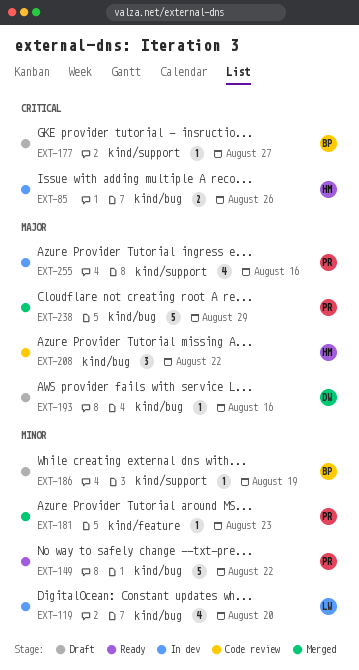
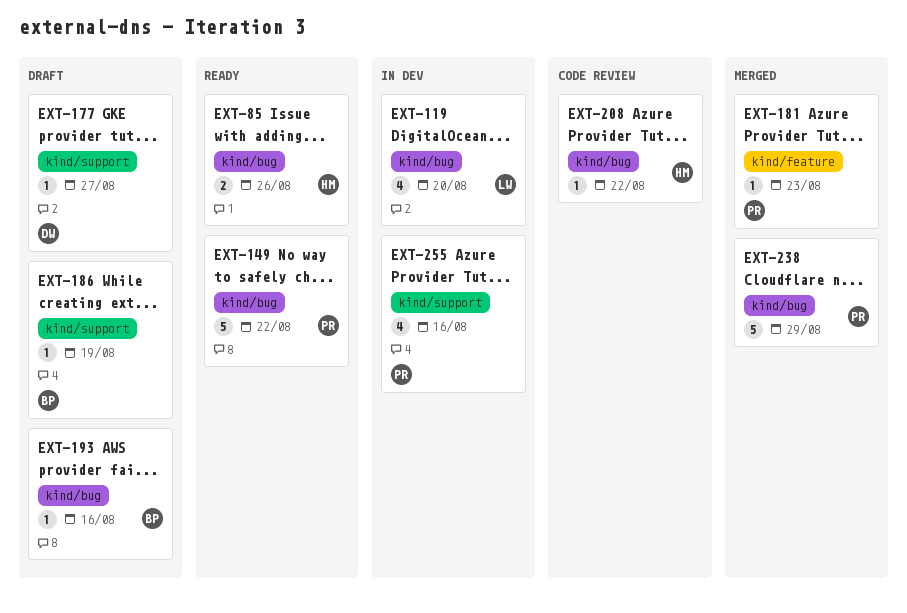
EXT-85, status: In dev -> Ready
EXT-177, owner: BP -> DW
EXT-193, owner: DW -> BP
EXT-208, estimate: 3 -> 1

